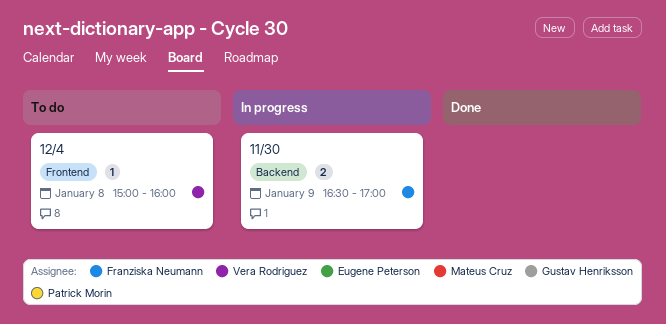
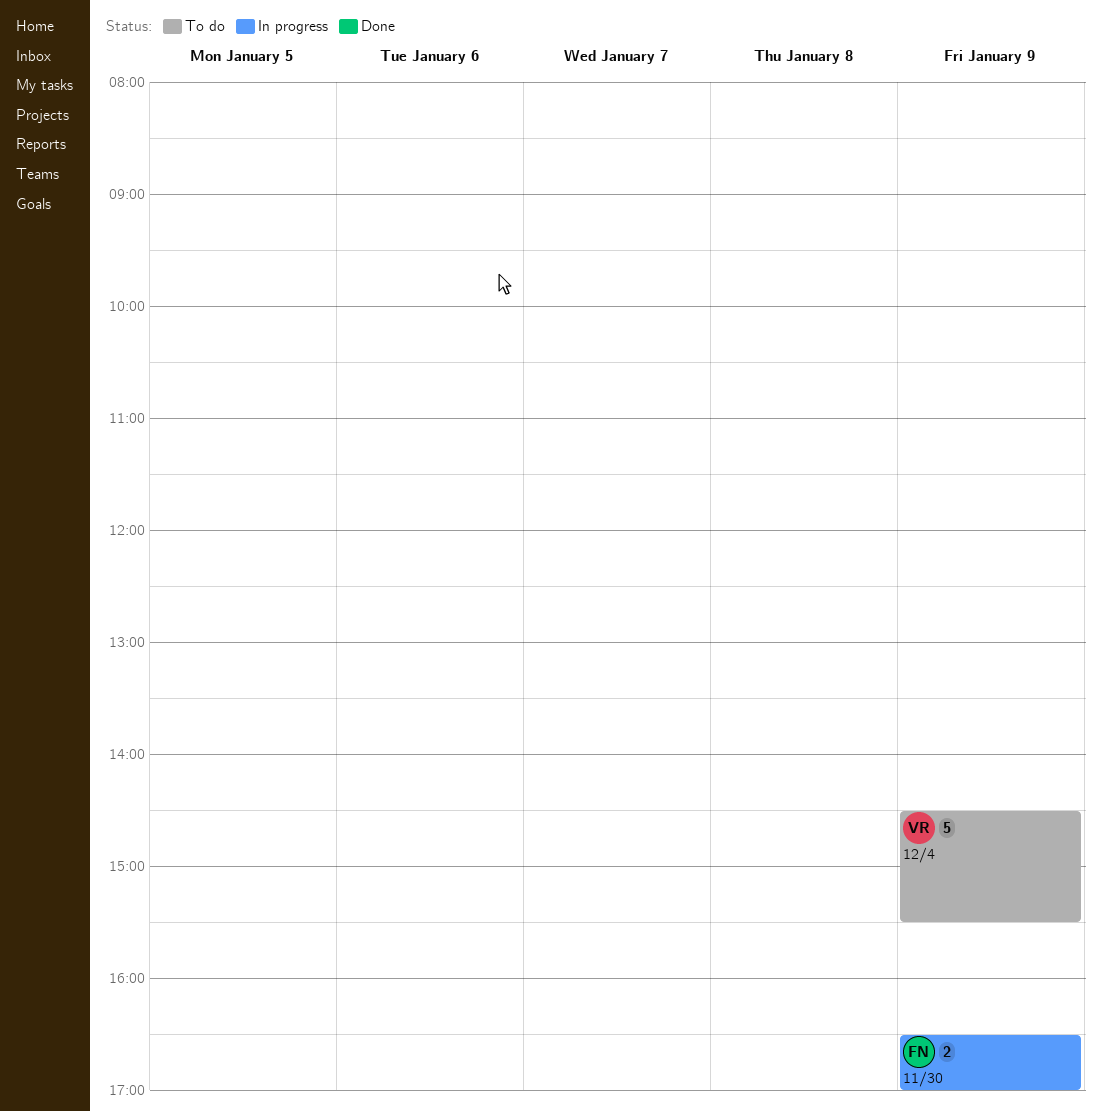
12/4, estimate: 1 -> 5
12/4, day: Jan 8 -> Jan 9
12/4, begins: 15:00 -> 14:30
12/4, ends: 16:00 -> 15:30

